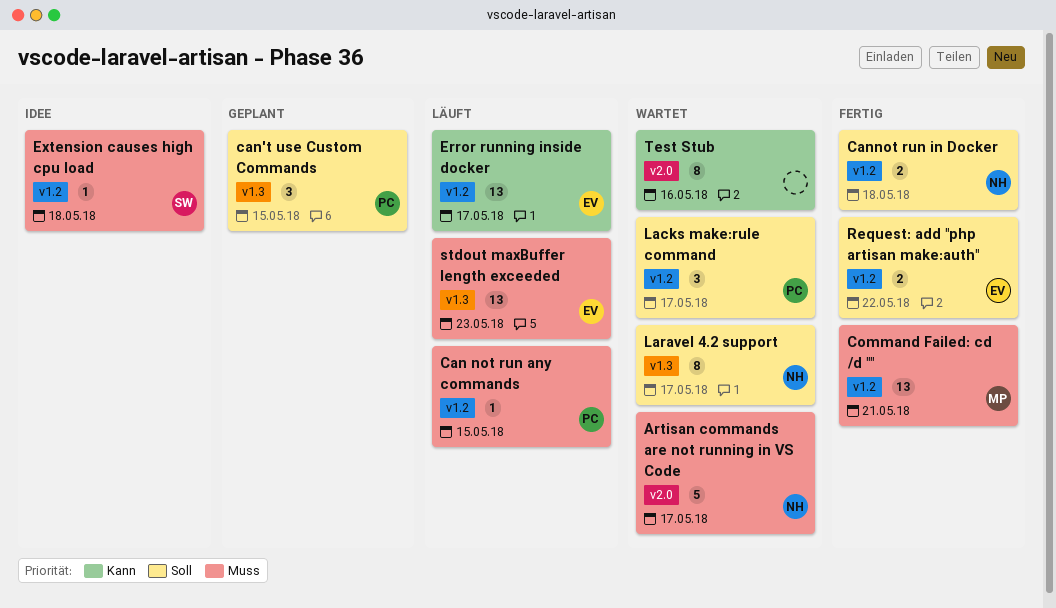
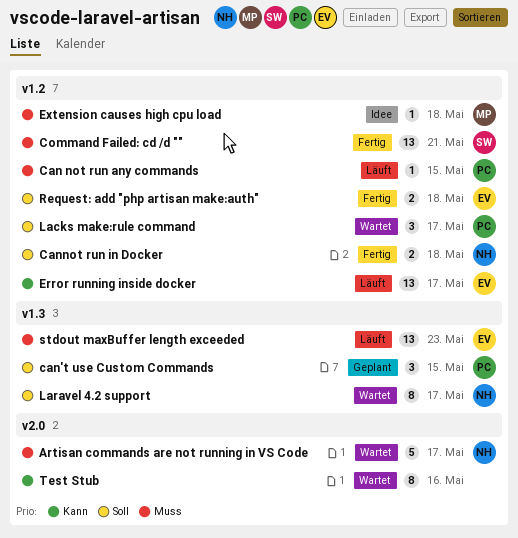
Command Failed: cd /d "", owner: MP -> SW
Extension causes high cpu load, owner: SW -> MP
Request: add "php artisan make:auth", due: May 22 -> May 18

